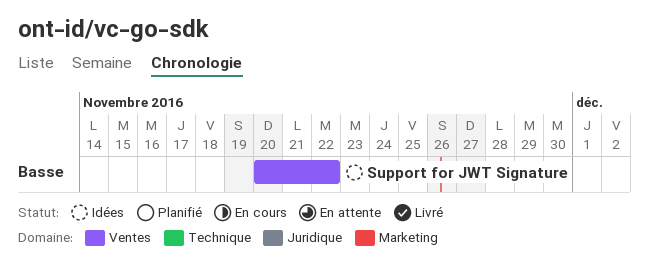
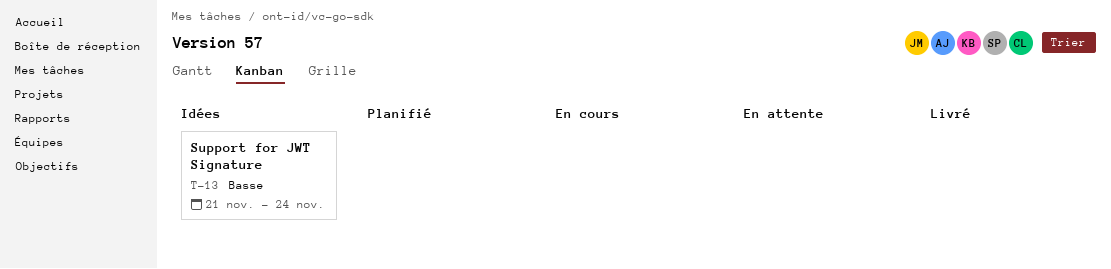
Support for JWT Signature, start: Nov 20 -> Nov 21
Support for JWT Signature, due: Nov 22 -> Nov 24

